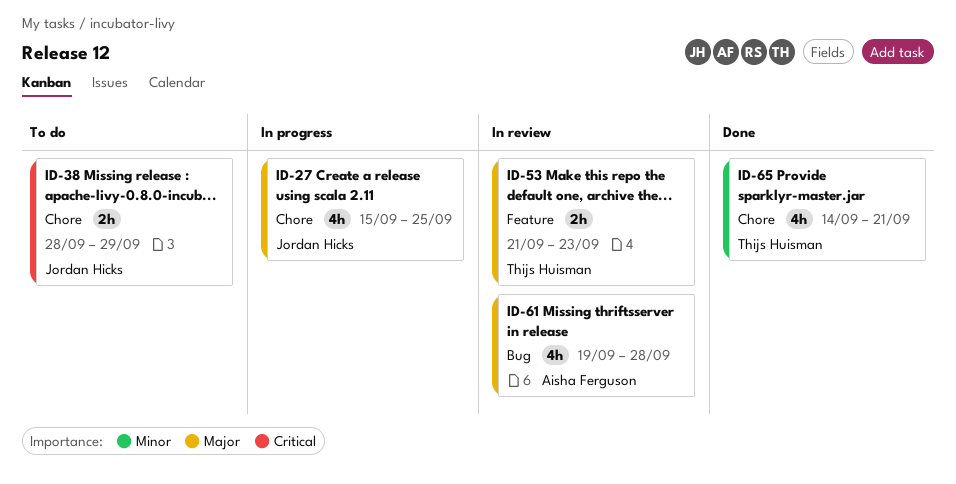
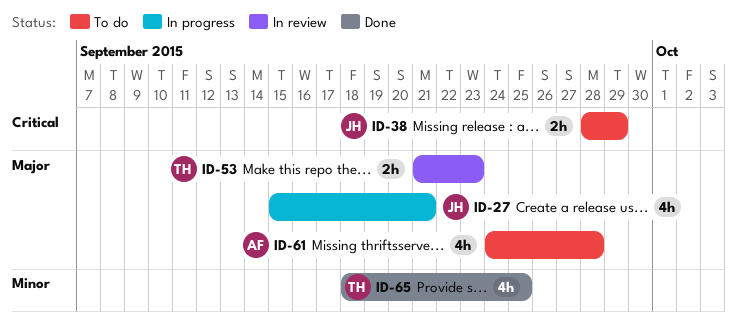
ID-27, due: Sep 25 -> Sep 21
ID-61, status: In review -> To do
ID-61, start: Sep 19 -> Sep 24
ID-65, start: Sep 14 -> Sep 18
ID-65, due: Sep 21 -> Sep 25

